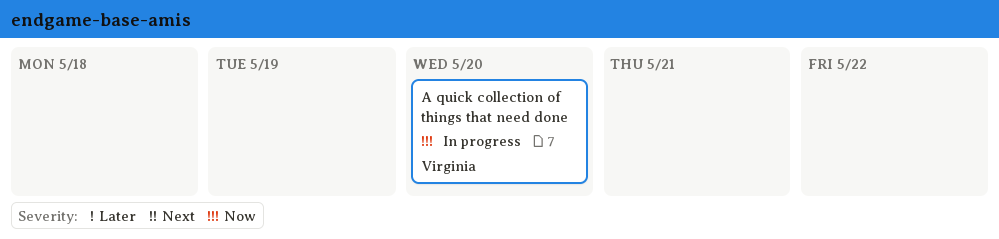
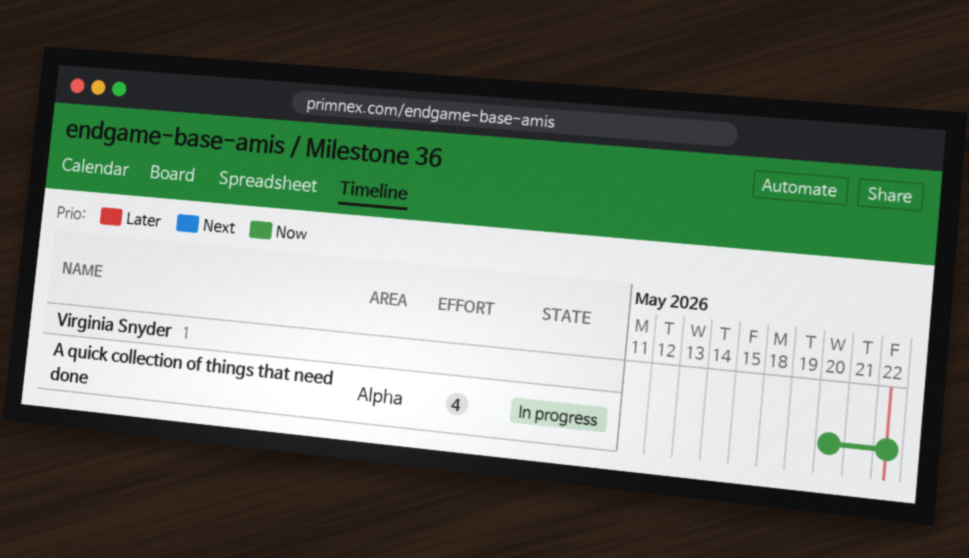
A quick collection of things that need done, due: May 20 -> May 22

